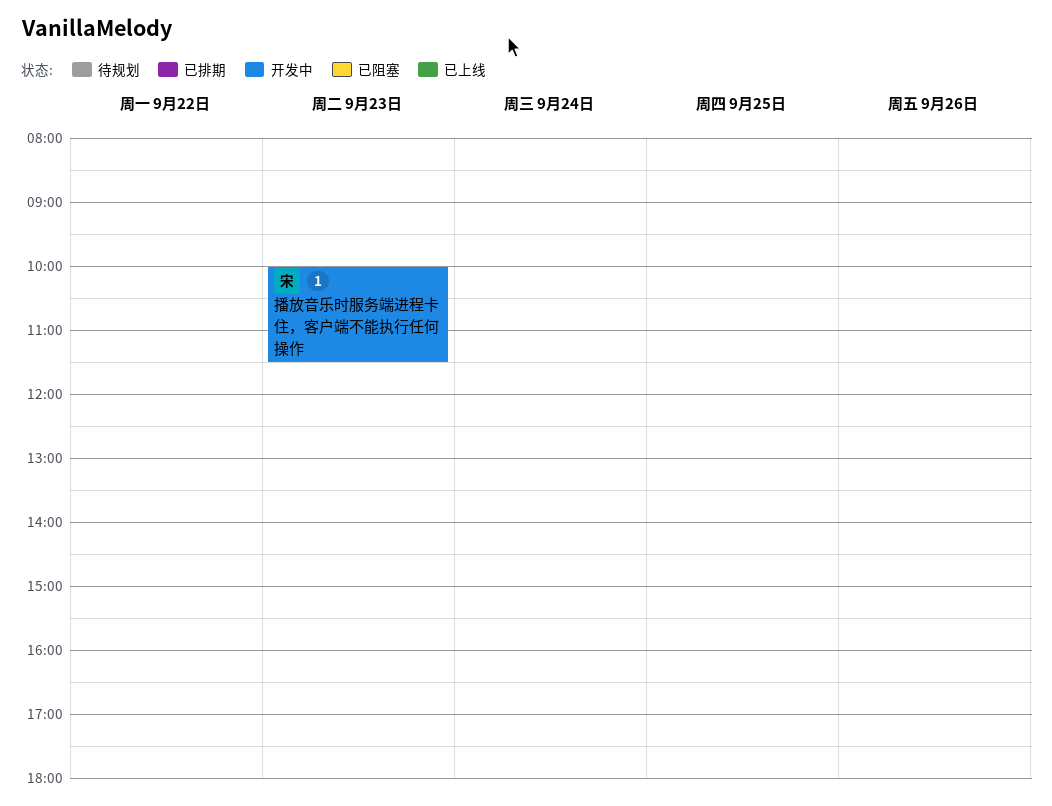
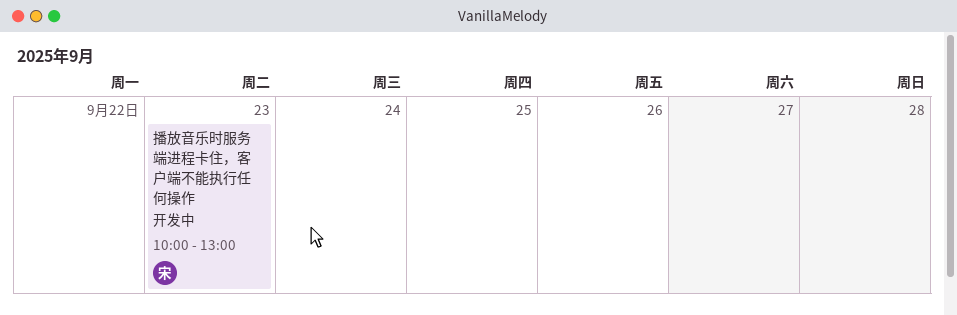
播放音乐时服务端进程卡住，客户端不能执行任何操作, ends: 11:30 -> 13:00

